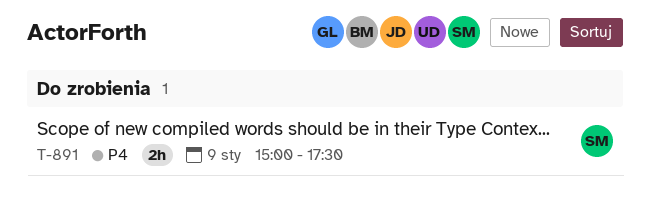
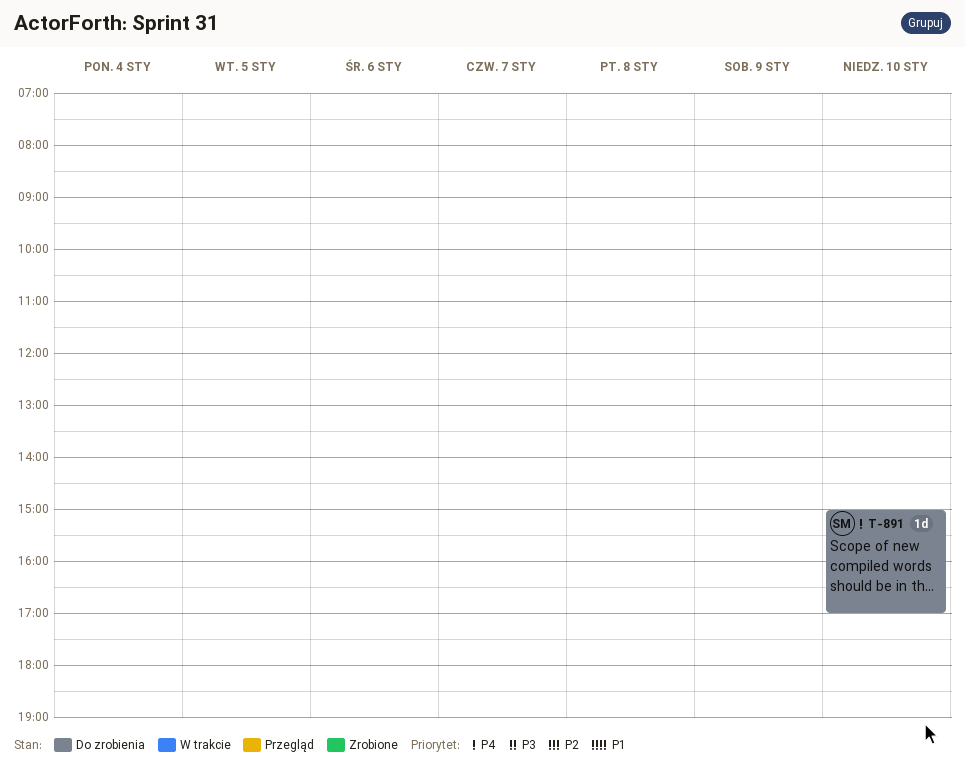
T-891, estimate: 2h -> 1d
T-891, day: Jan 9 -> Jan 10
T-891, ends: 17:30 -> 17:00

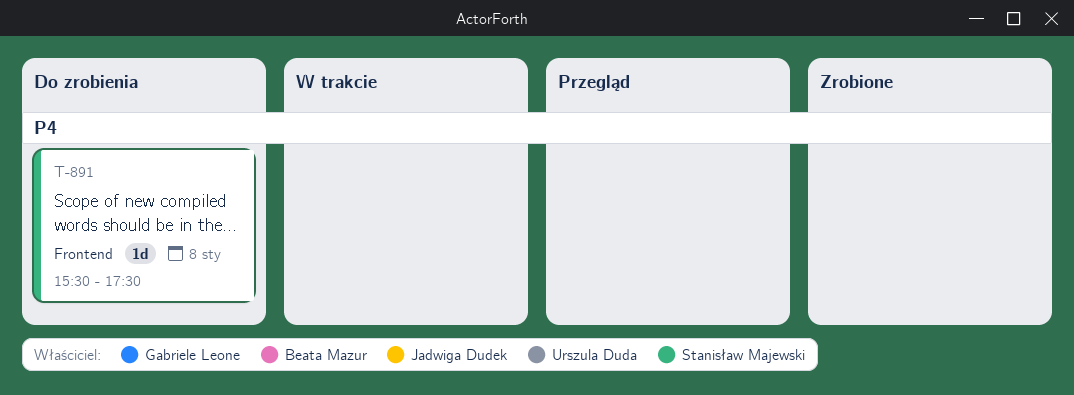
T-891, day: Jan 10 -> Jan 8
T-891, begins: 15:00 -> 15:30
T-891, ends: 17:00 -> 17:30

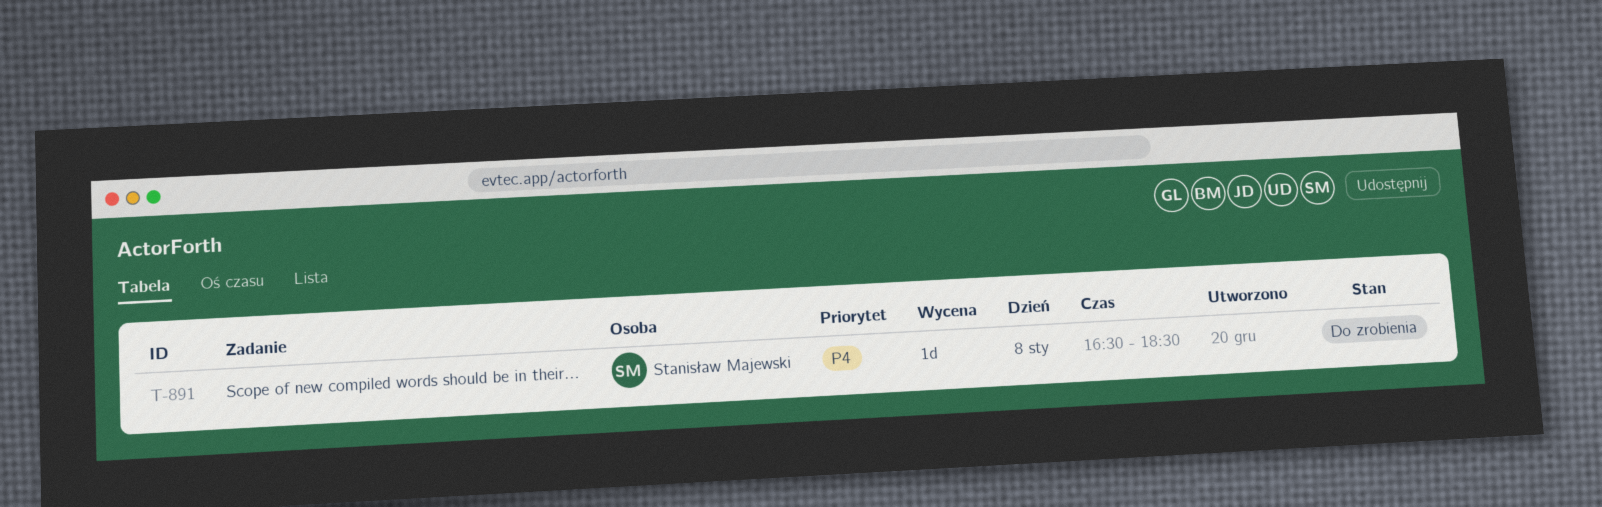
T-891, begins: 15:30 -> 16:30
T-891, ends: 17:30 -> 18:30

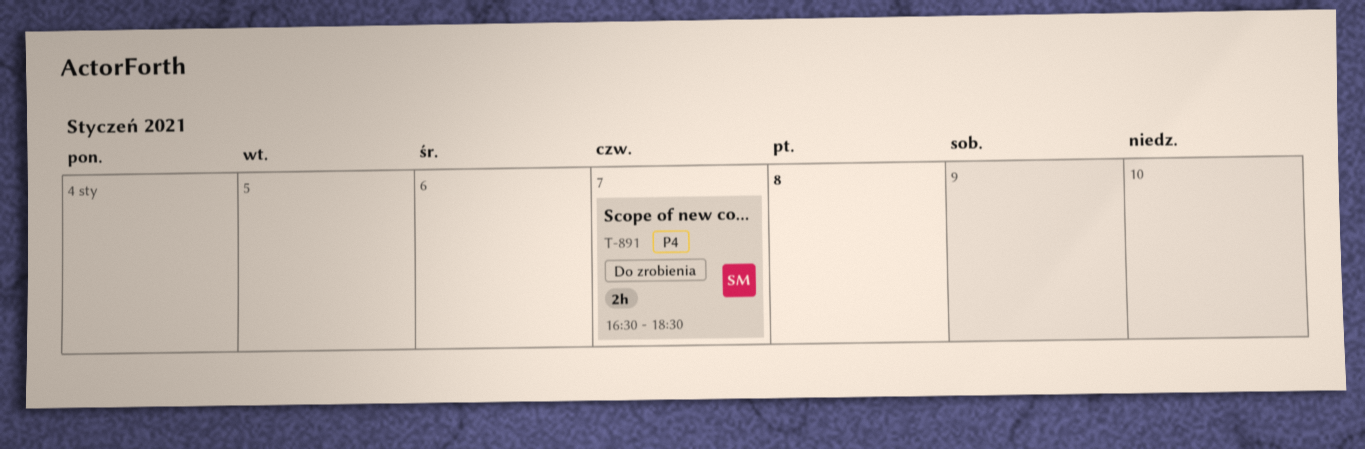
T-891, estimate: 1d -> 2h
T-891, day: Jan 8 -> Jan 7

